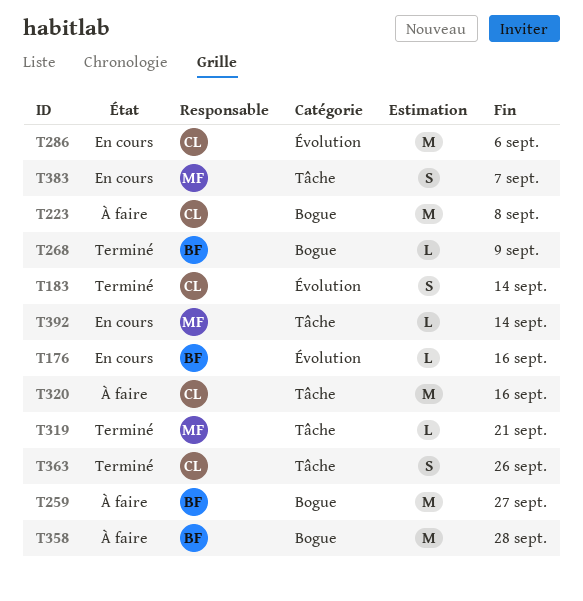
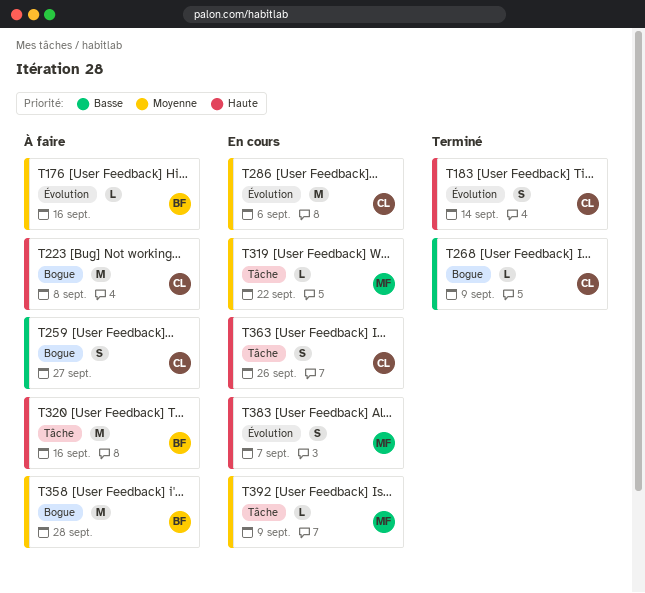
T176, status: En cours -> À faire
T259, owner: BF -> CL
T259, estimate: M -> S
T268, owner: BF -> CL
T319, status: Terminé -> En cours
T319, due: Sep 21 -> Sep 22
T320, owner: CL -> BF
T363, status: Terminé -> En cours
T383, label: Tâche -> Évolution
T392, due: Sep 14 -> Sep 9

